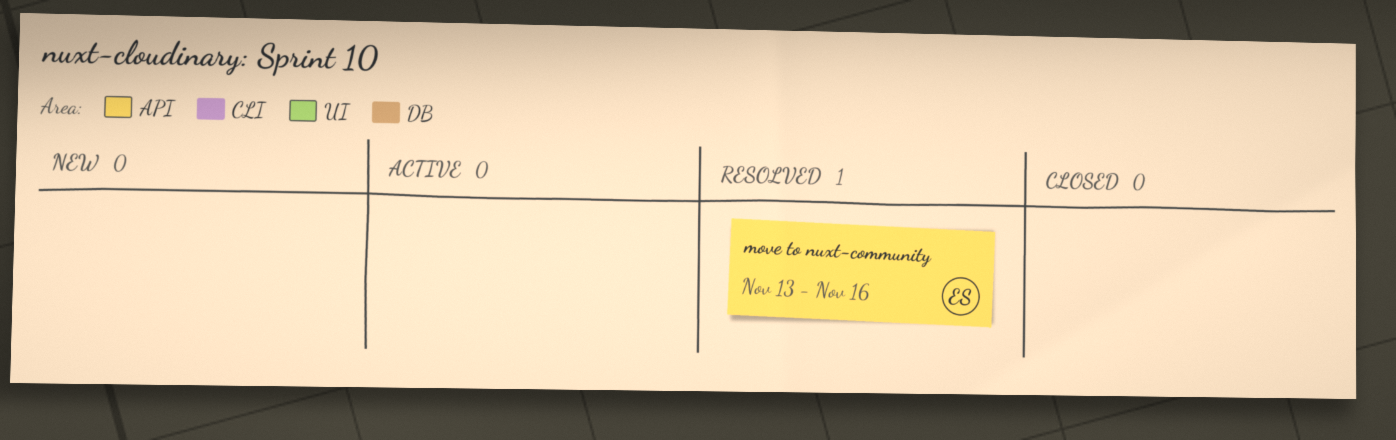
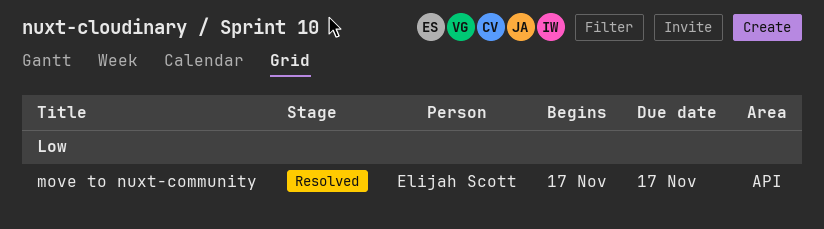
move to nuxt-community, start: Nov 13 -> Nov 17
move to nuxt-community, due: Nov 16 -> Nov 17

